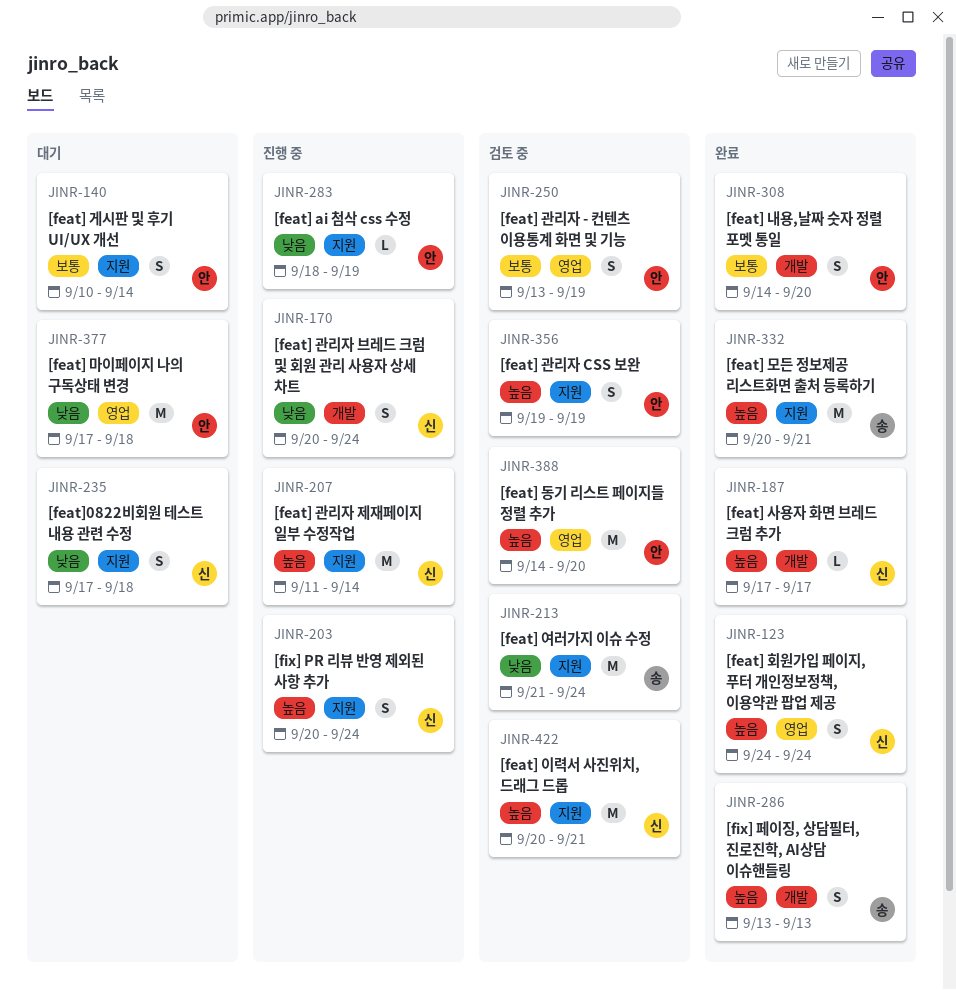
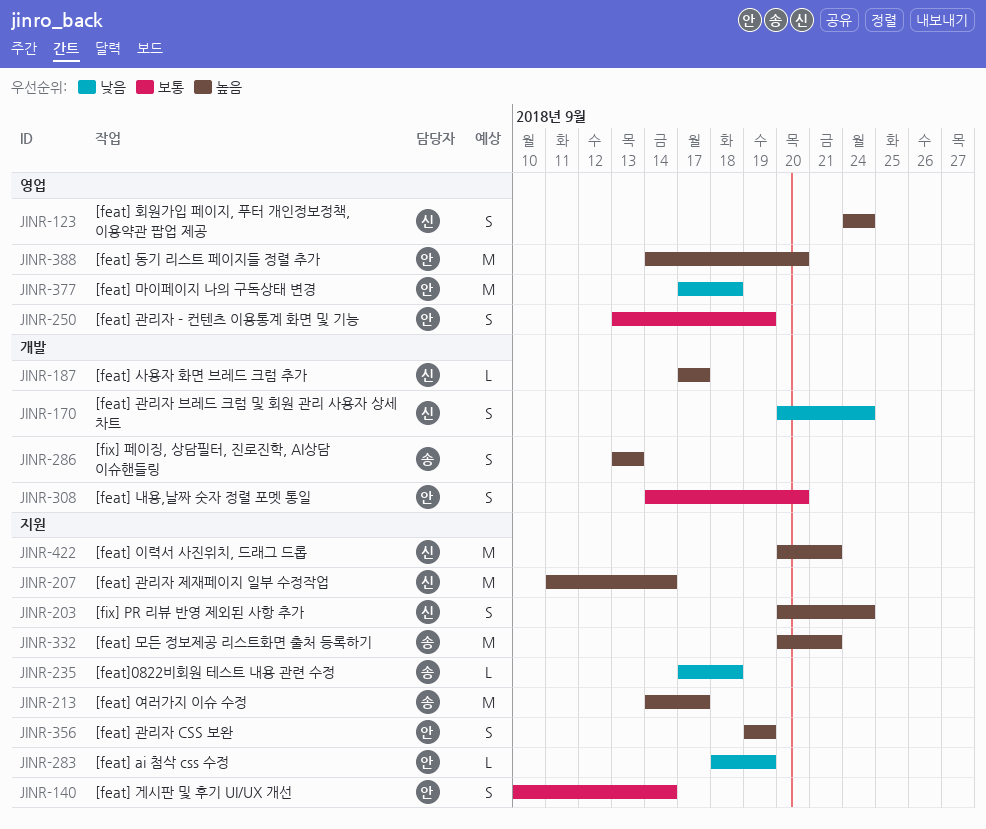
JINR-213, priority: 낮음 -> 높음
JINR-213, start: Sep 21 -> Sep 14
JINR-213, due: Sep 24 -> Sep 17
JINR-235, owner: 신 -> 송
JINR-235, estimate: S -> L

